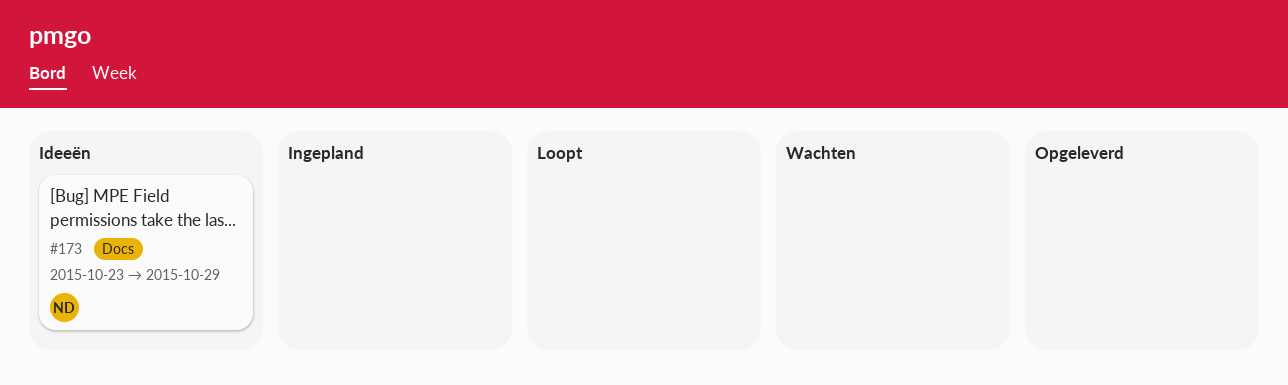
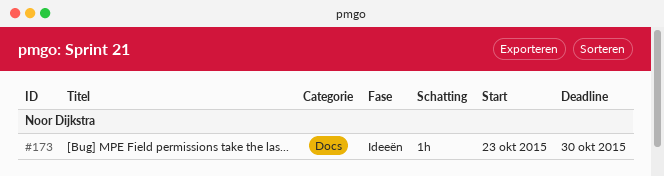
#173, due: Oct 29 -> Oct 30

